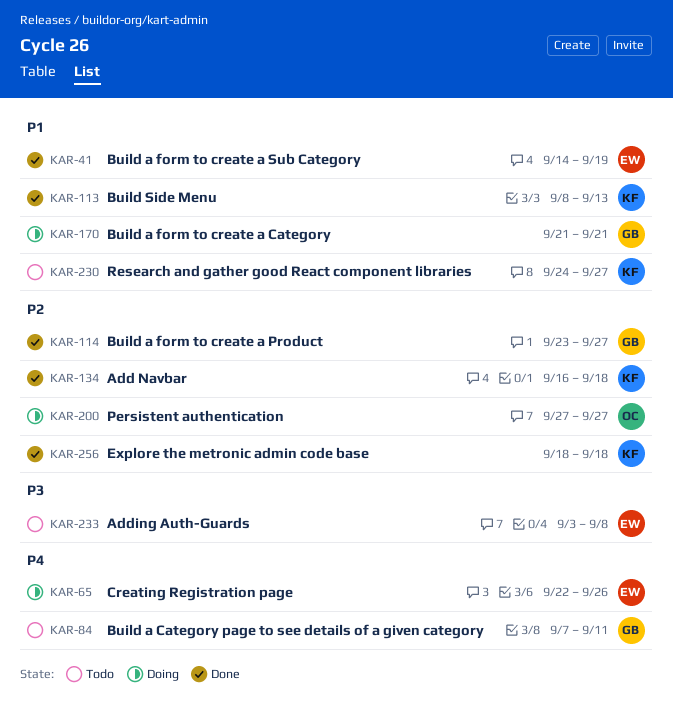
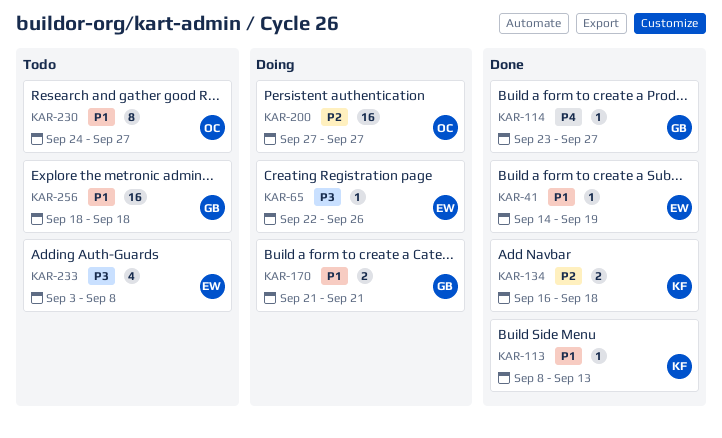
KAR-65, priority: P4 -> P3
KAR-84: present -> none
KAR-114, priority: P2 -> P4
KAR-230, owner: KF -> OC
KAR-256, status: Done -> Todo
KAR-256, owner: KF -> GB
KAR-256, priority: P2 -> P1

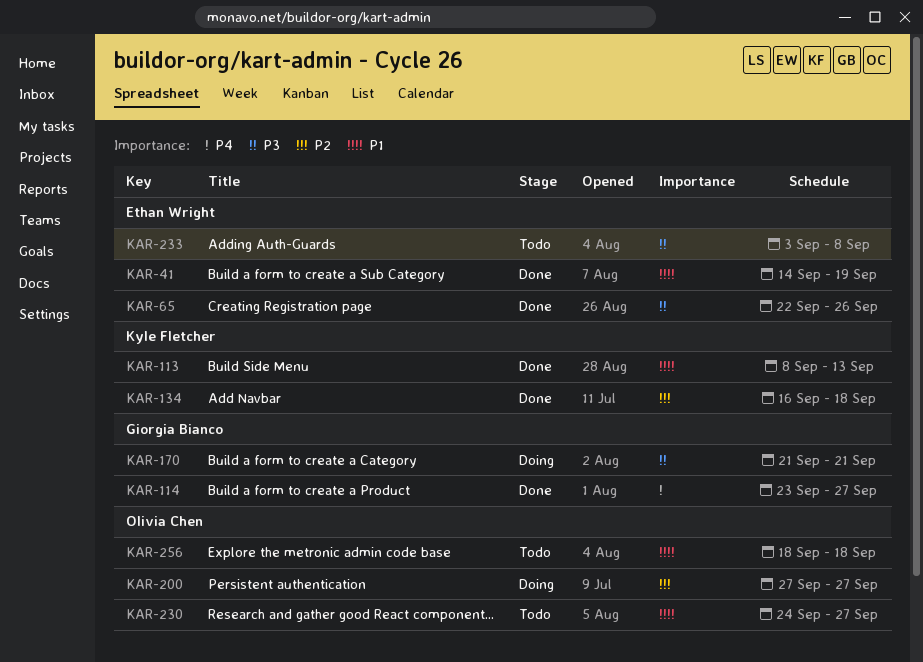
KAR-65, status: Doing -> Done
KAR-170, priority: P1 -> P3
KAR-256, owner: Giorgia Bianco -> Olivia Chen

